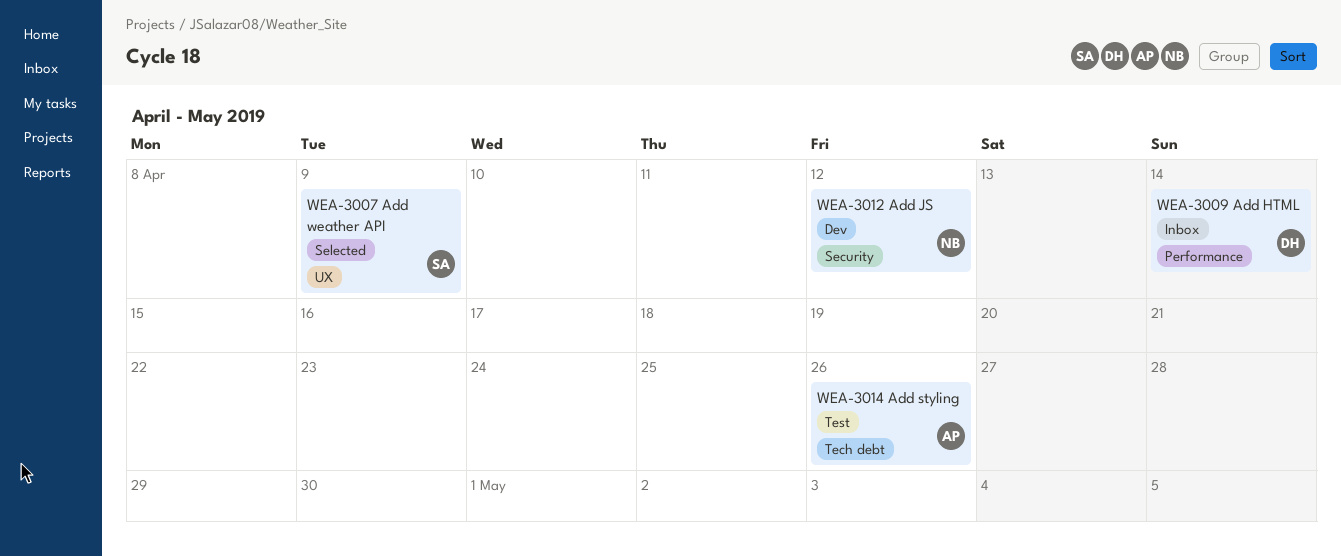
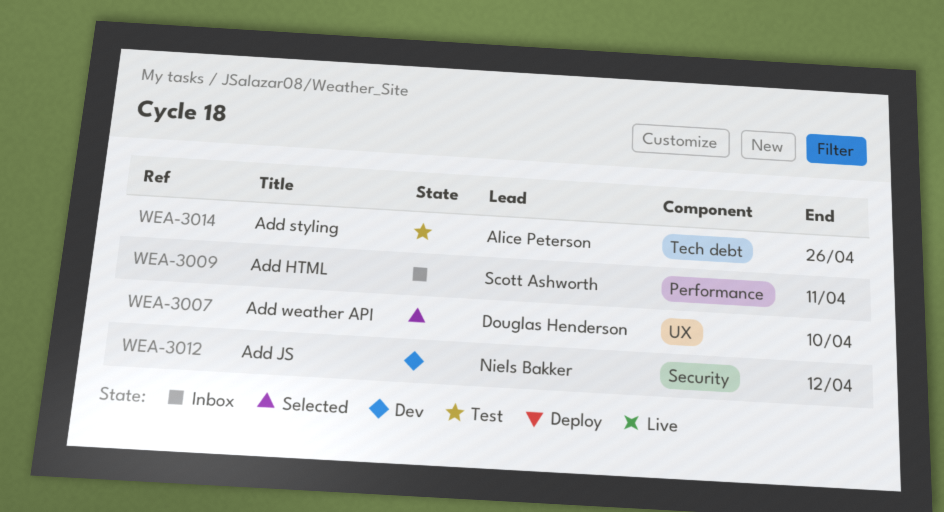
WEA-3007, owner: Scott Ashworth -> Douglas Henderson
WEA-3007, due: Apr 9 -> Apr 10
WEA-3009, owner: Douglas Henderson -> Scott Ashworth
WEA-3009, due: Apr 14 -> Apr 11

